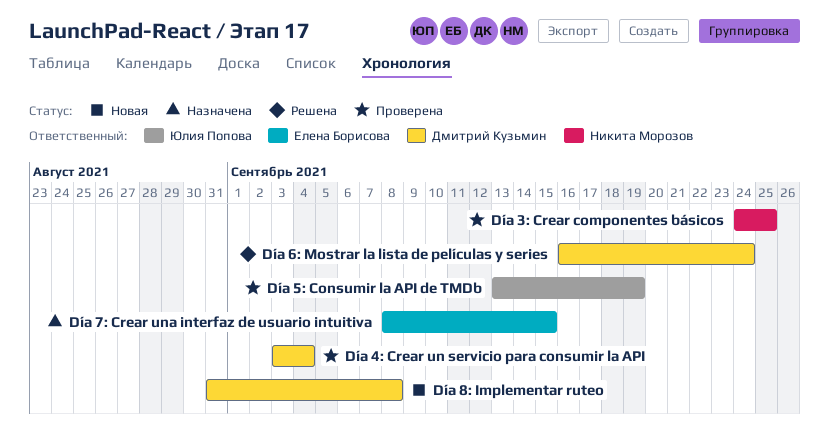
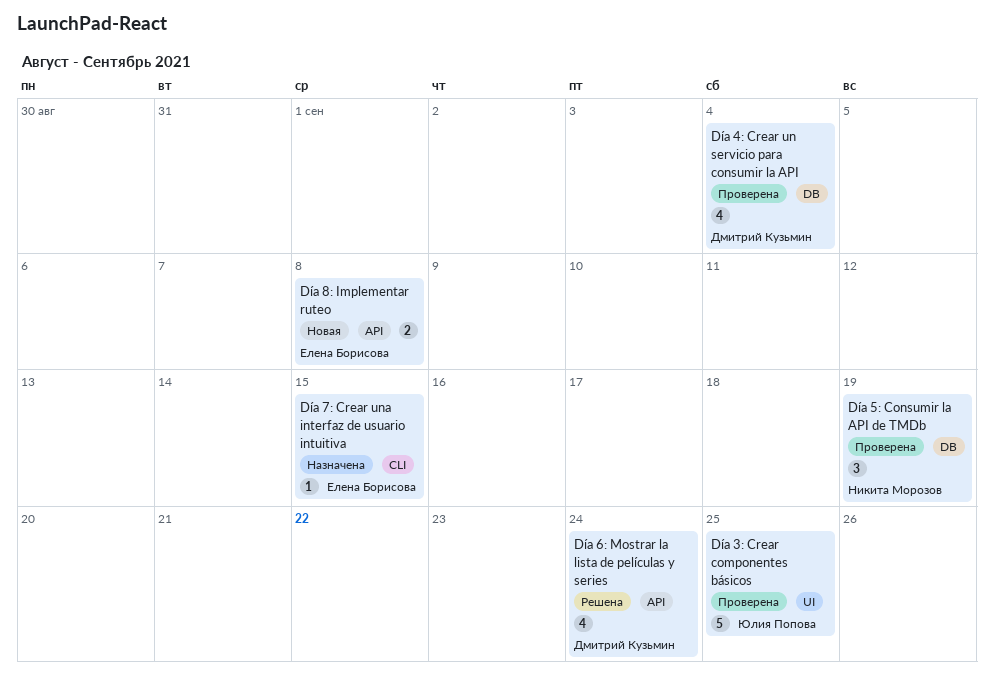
Día 3: Crear componentes básicos, owner: Никита Морозов -> Юлия Попова
Día 5: Consumir la API de TMDb, owner: Юлия Попова -> Никита Морозов
Día 8: Implementar ruteo, owner: Дмитрий Кузьмин -> Елена Борисова

